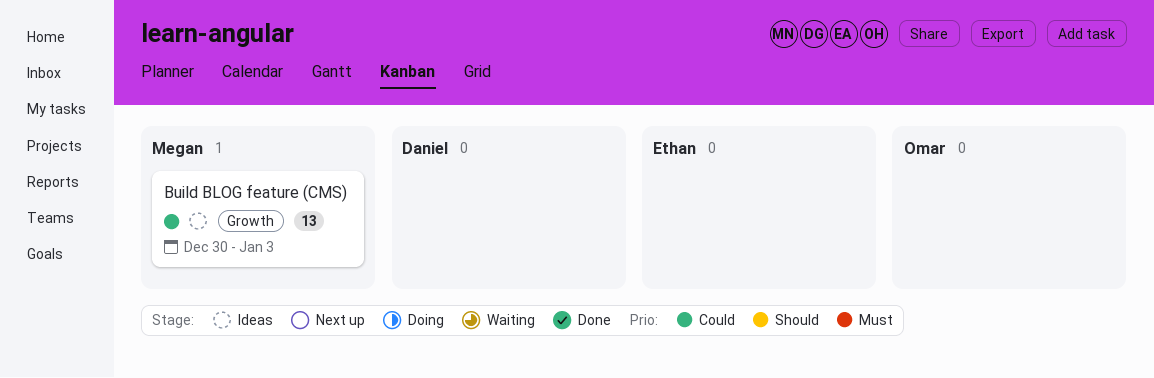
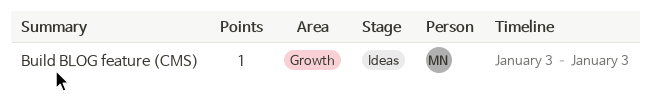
Build BLOG feature (CMS), estimate: 13 -> 1
Build BLOG feature (CMS), start: Dec 30 -> Jan 3

